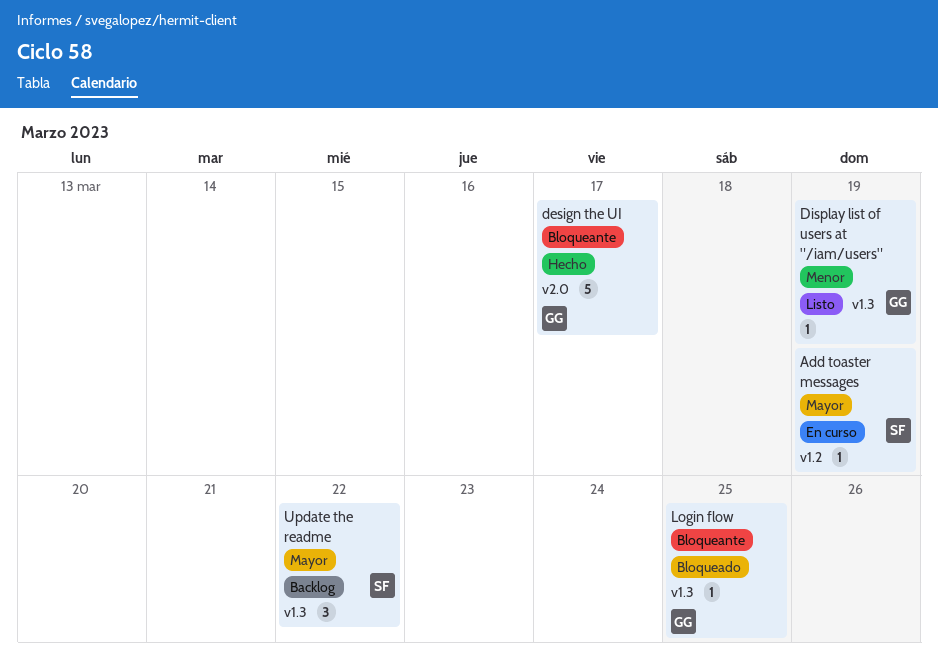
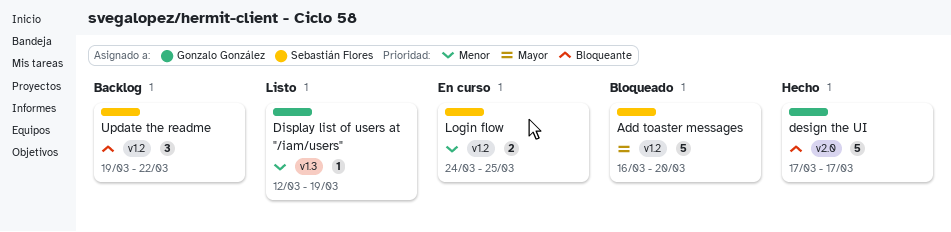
Add toaster messages, status: En curso -> Bloqueado
Add toaster messages, estimate: 1 -> 5
Add toaster messages, due: Mar 19 -> Mar 20
Login flow, status: Bloqueado -> En curso
Login flow, owner: Gonzalo González -> Sebastián Flores
Login flow, priority: Bloqueante -> Menor
Login flow, label: v1.3 -> v1.2
Login flow, estimate: 1 -> 2
Update the readme, priority: Mayor -> Bloqueante
Update the readme, label: v1.3 -> v1.2

